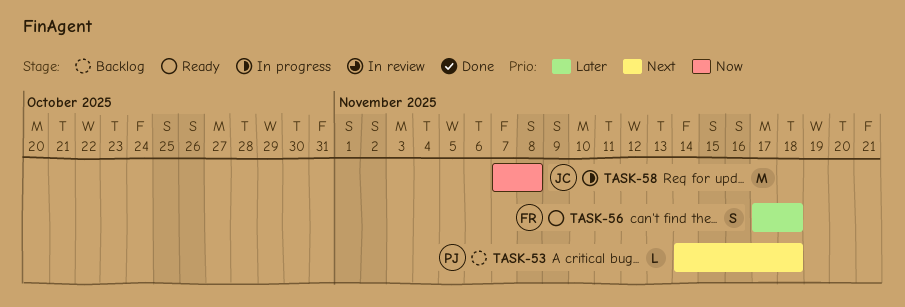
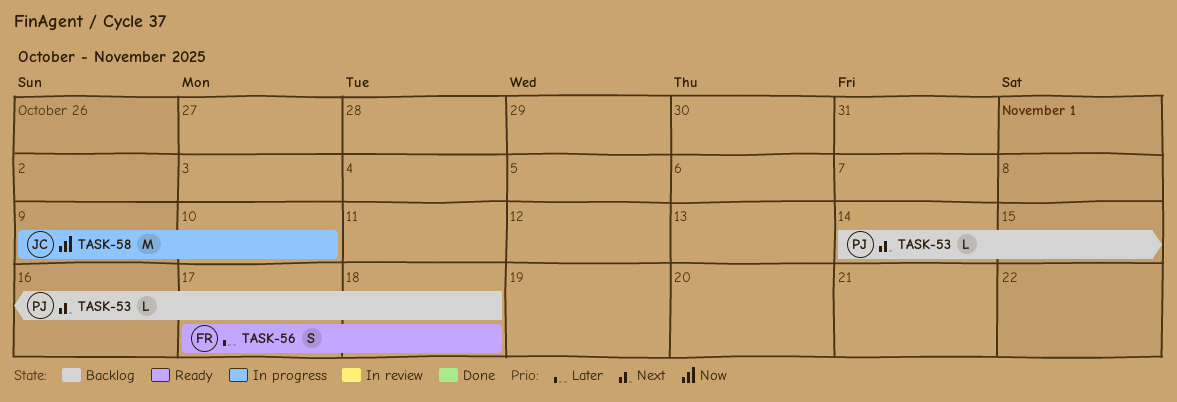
TASK-58, start: Nov 7 -> Nov 9
TASK-58, due: Nov 8 -> Nov 10

